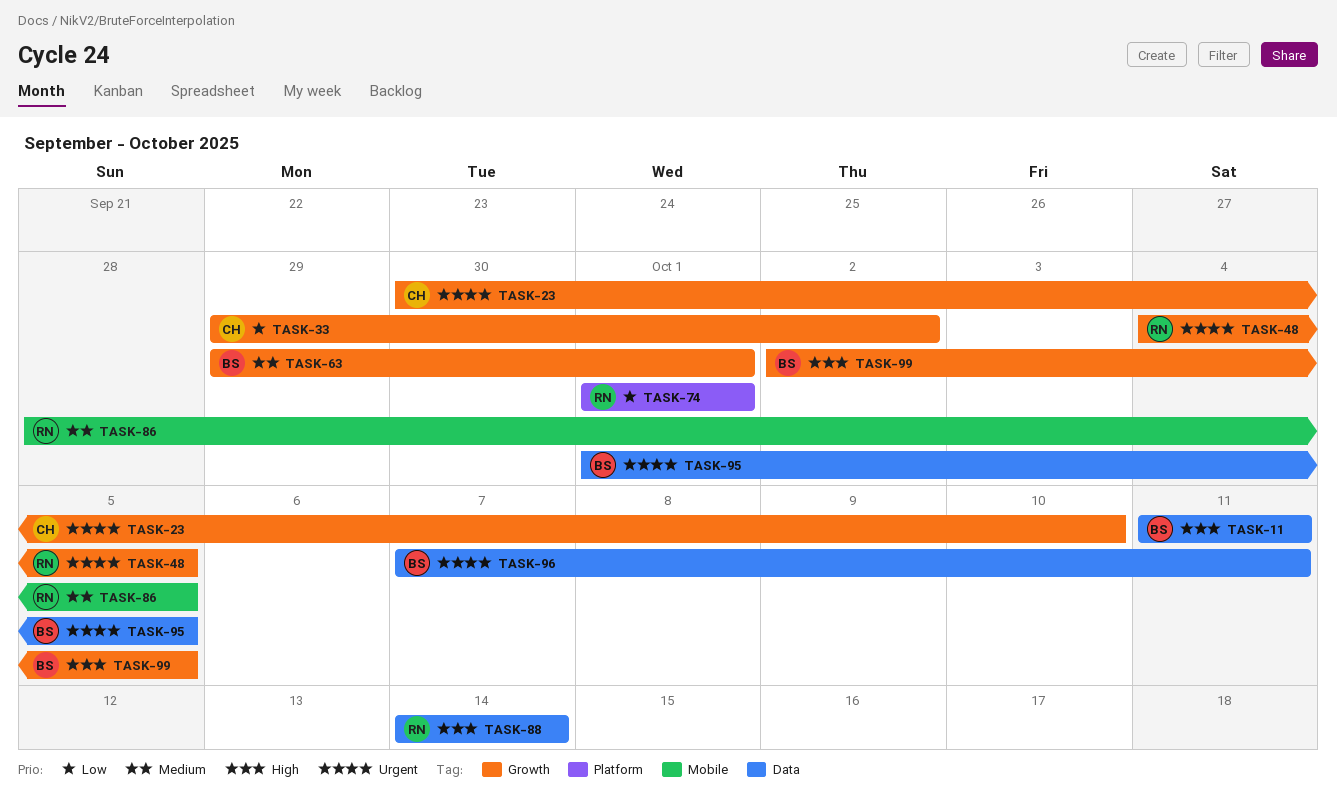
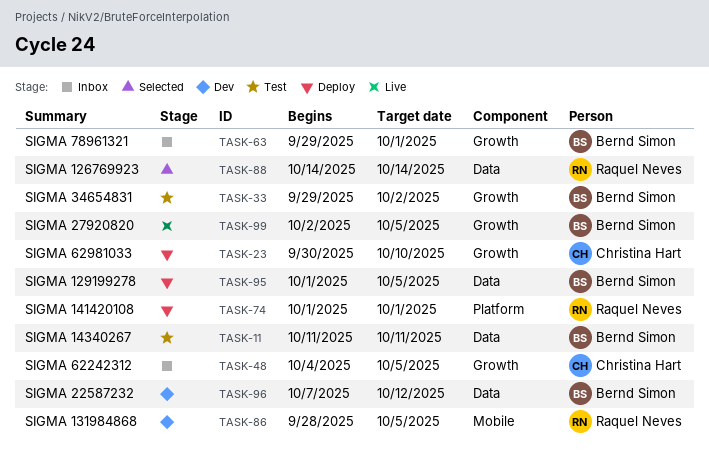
TASK-33, owner: Christina Hart -> Bernd Simon
TASK-48, owner: Raquel Neves -> Christina Hart
TASK-96, due: Oct 11 -> Oct 12

